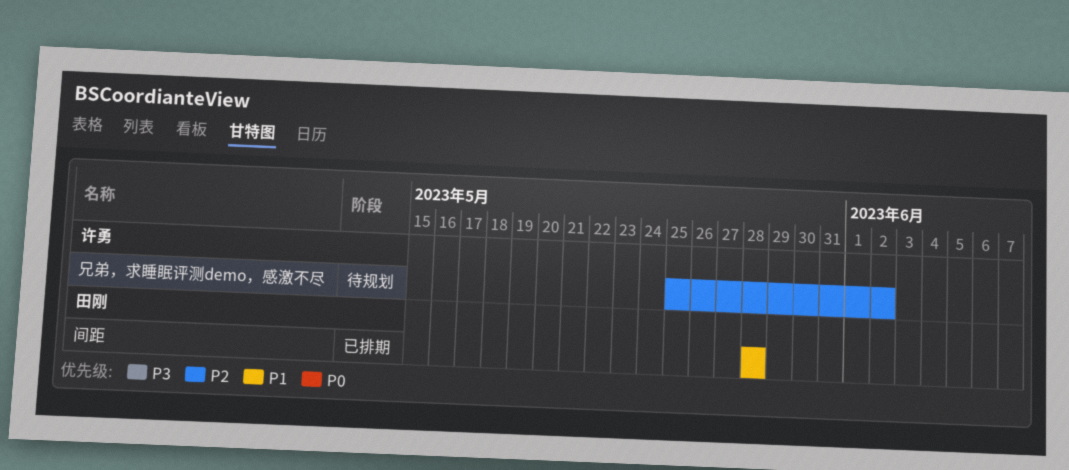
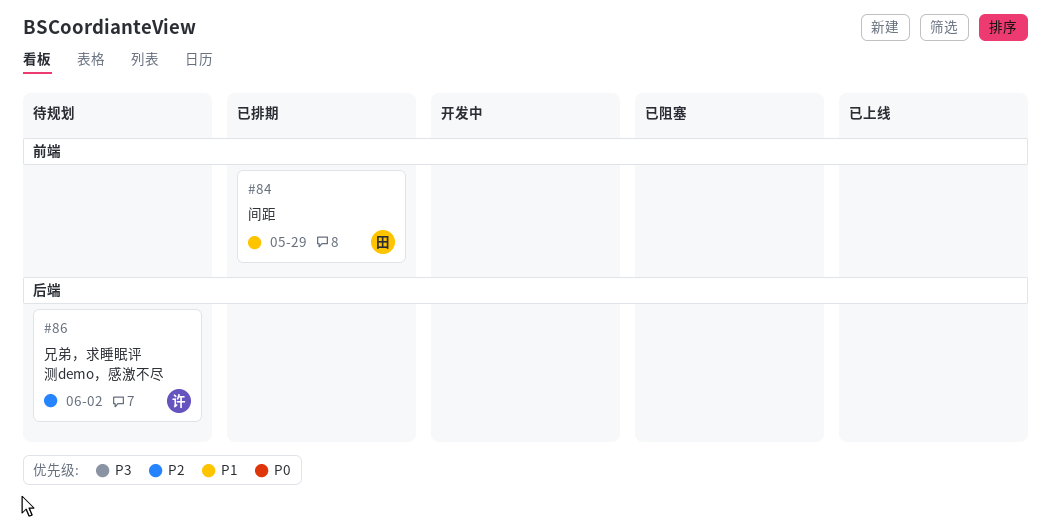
间距, due: May 28 -> May 29

